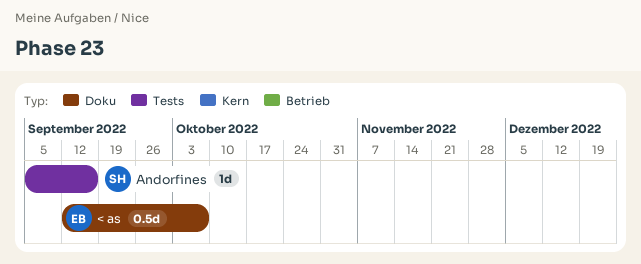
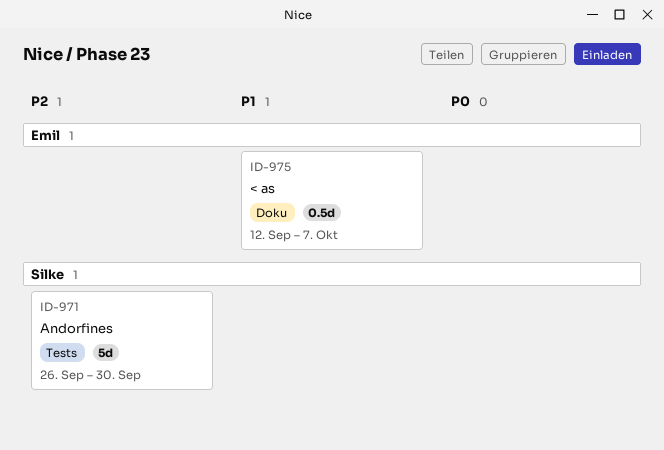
Andorfines, estimate: 1d -> 5d
Andorfines, start: Sep 5 -> Sep 26
Andorfines, due: Sep 16 -> Sep 30

